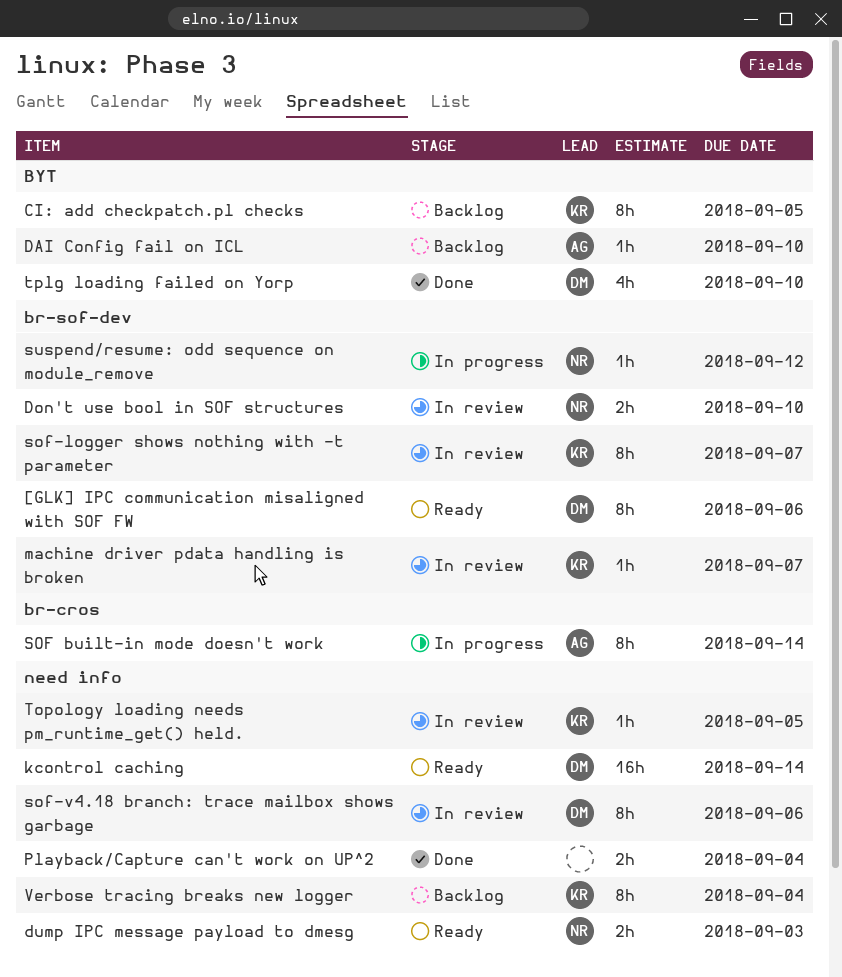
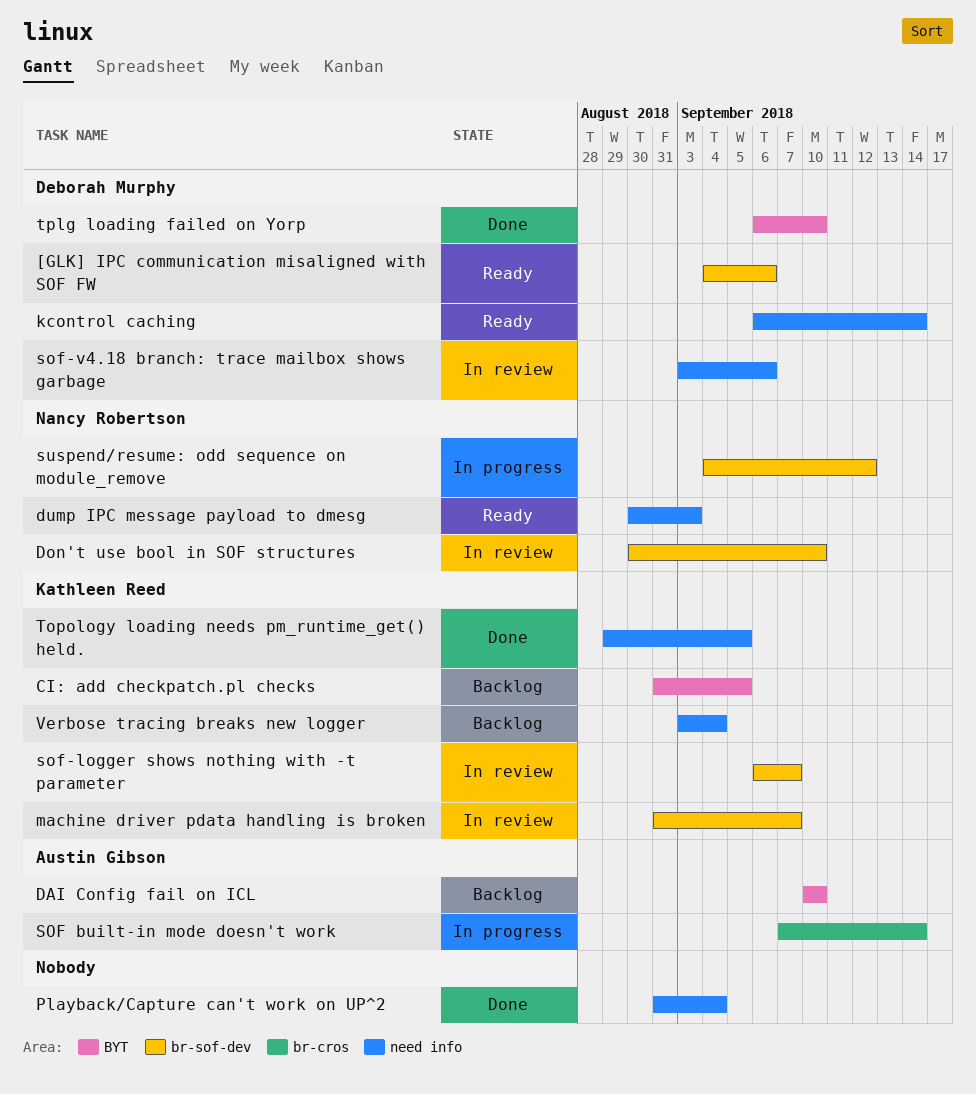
Topology loading needs pm_runtime_get() held., status: In review -> Done

